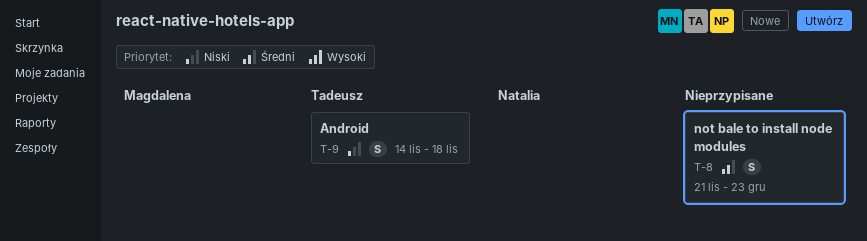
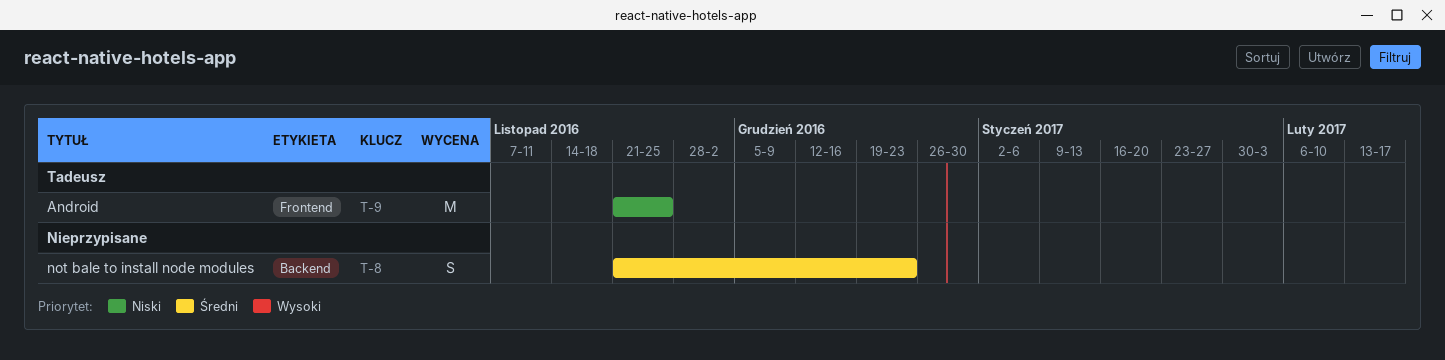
T-9, estimate: S -> M
T-9, start: Nov 14 -> Nov 21
T-9, due: Nov 18 -> Nov 25

